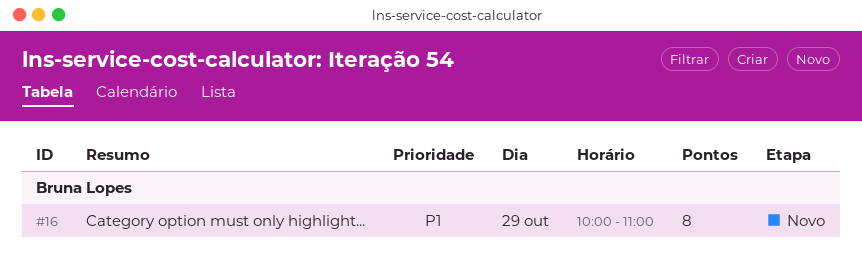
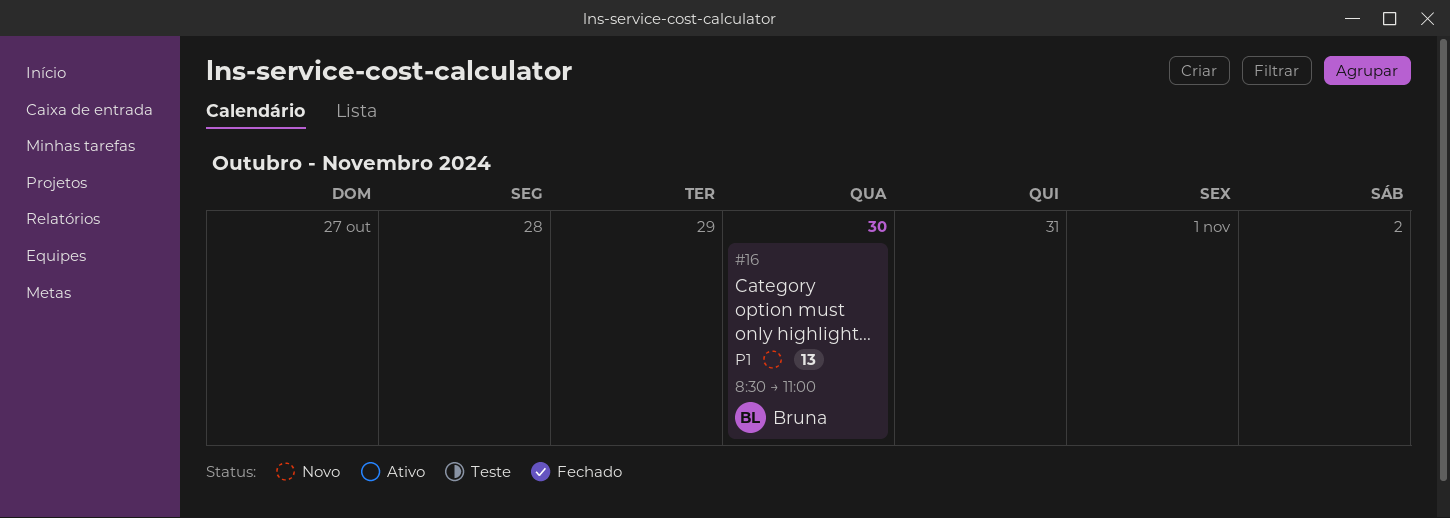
#16, estimate: 8 -> 13
#16, day: Oct 29 -> Oct 30
#16, begins: 10:00 -> 08:30

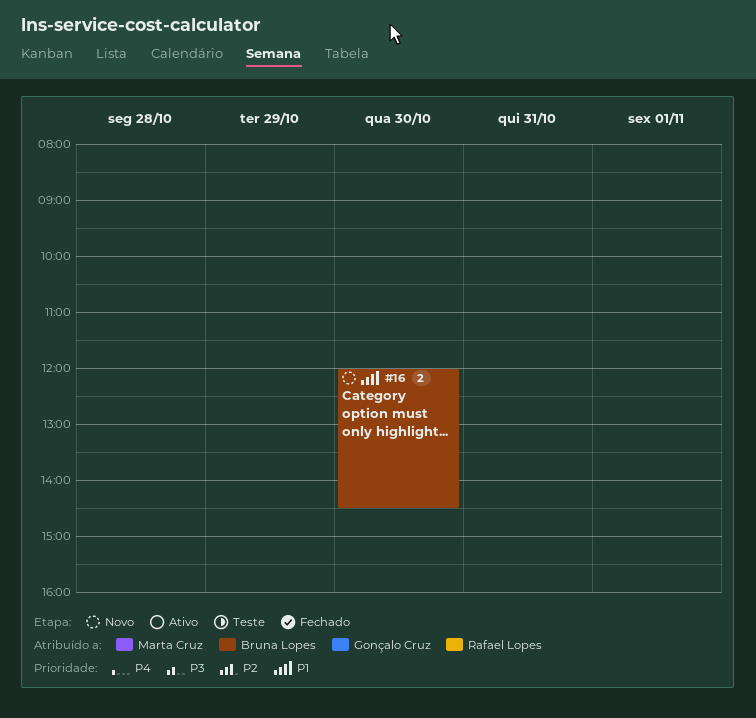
#16, estimate: 13 -> 2
#16, begins: 08:30 -> 12:00
#16, ends: 11:00 -> 14:30

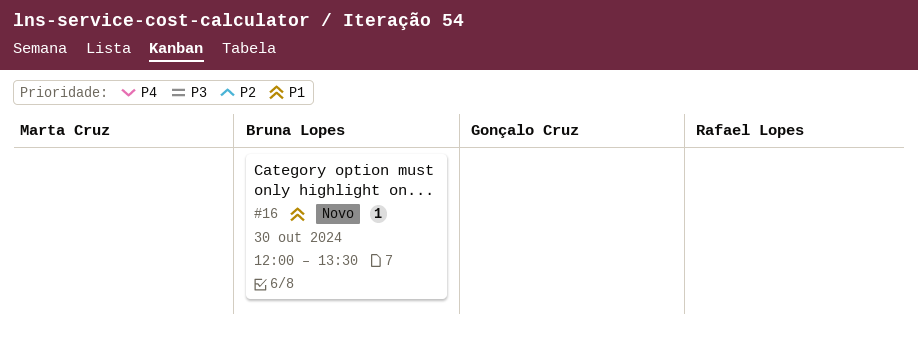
#16, estimate: 2 -> 1
#16, ends: 14:30 -> 13:30

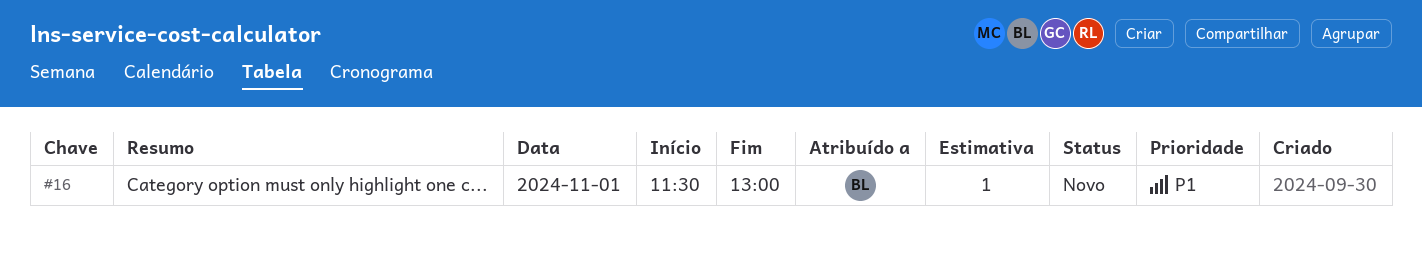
#16, day: Oct 30 -> Nov 1
#16, begins: 12:00 -> 11:30
#16, ends: 13:30 -> 13:00

